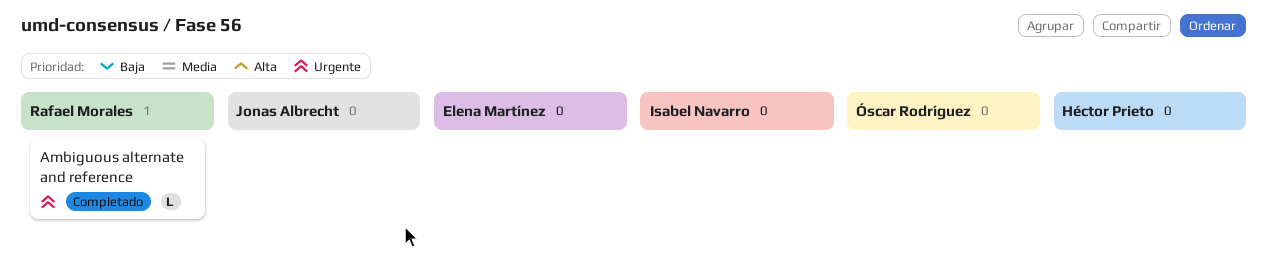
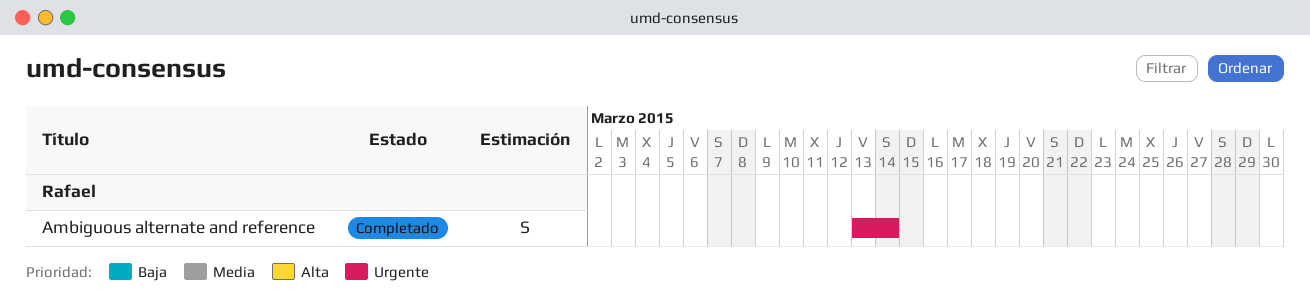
Ambiguous alternate and reference, estimate: L -> S

